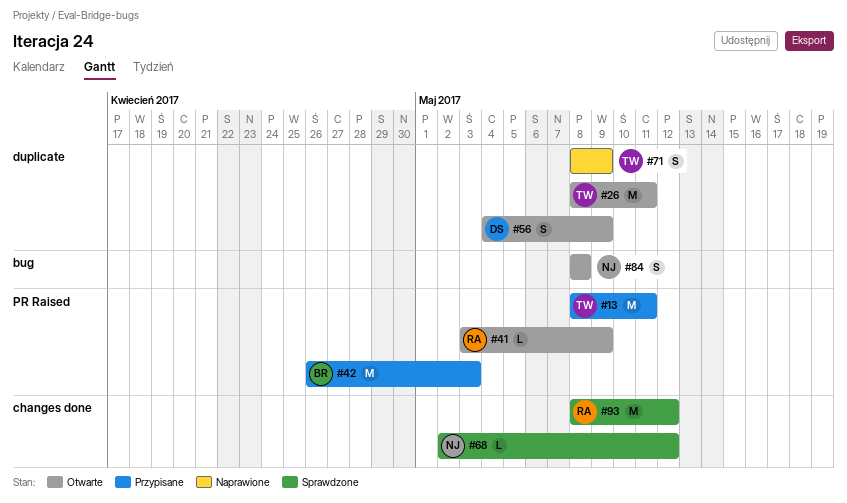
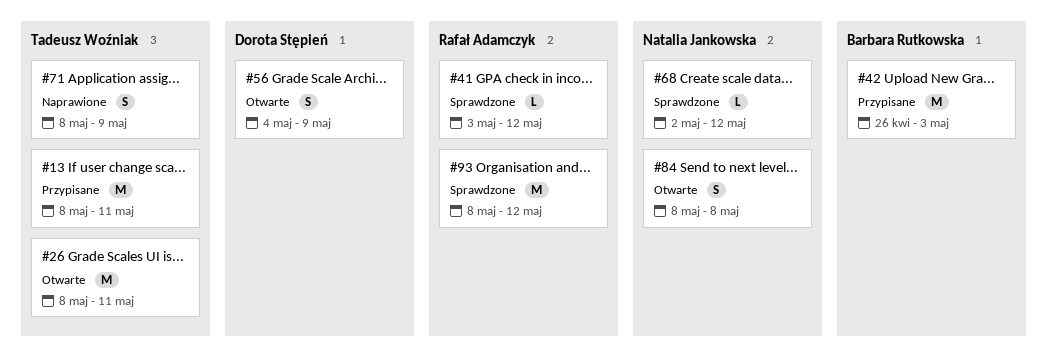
#41, status: Otwarte -> Sprawdzone
#41, due: May 9 -> May 12

